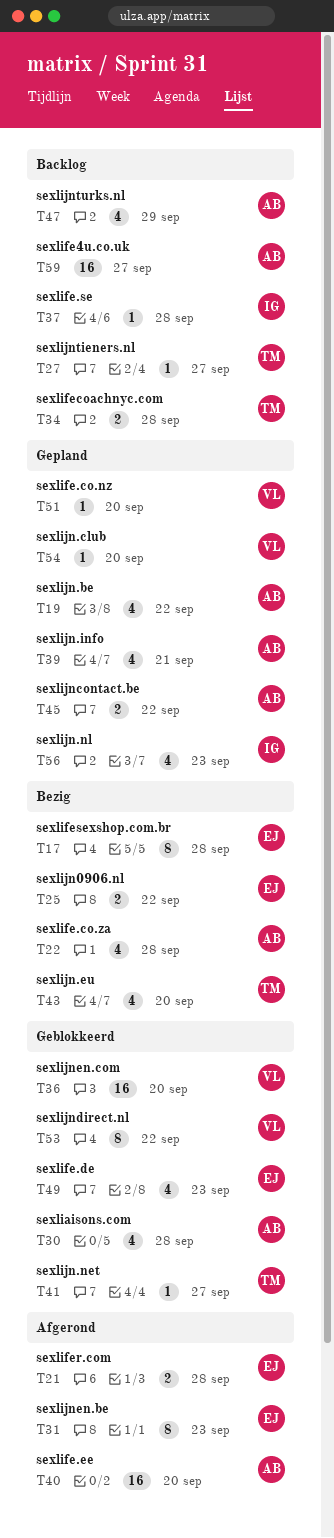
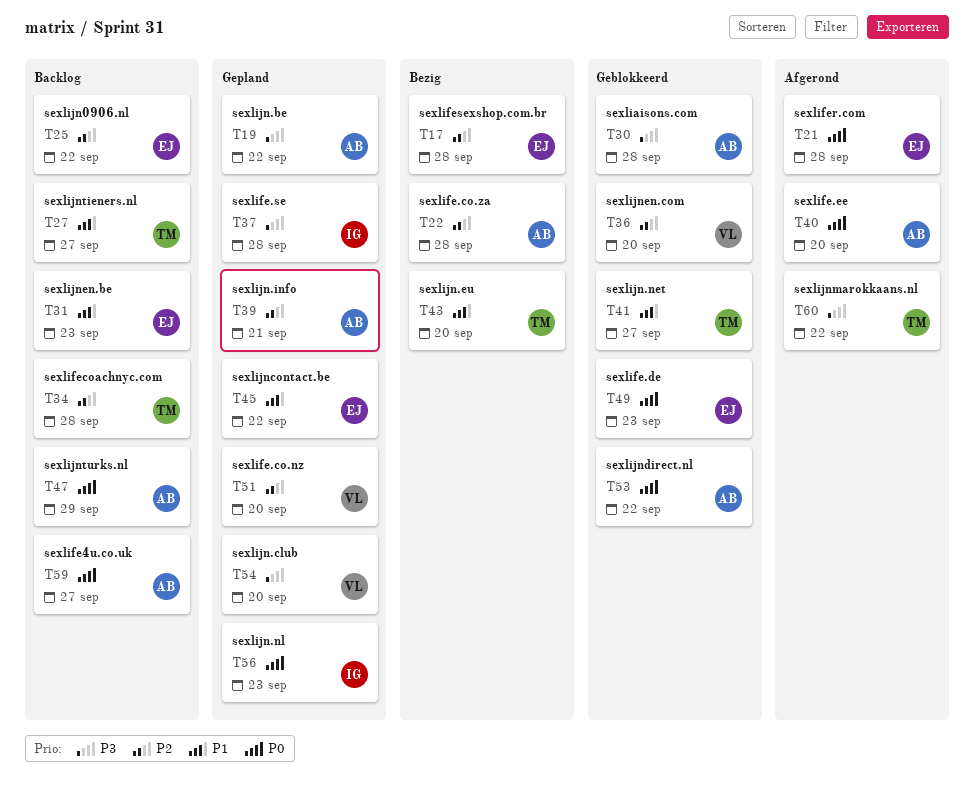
T25, status: Bezig -> Backlog
T31, status: Afgerond -> Backlog
T37, status: Backlog -> Gepland
T45, owner: AB -> EJ
T53, owner: VL -> AB
T60: none -> present

